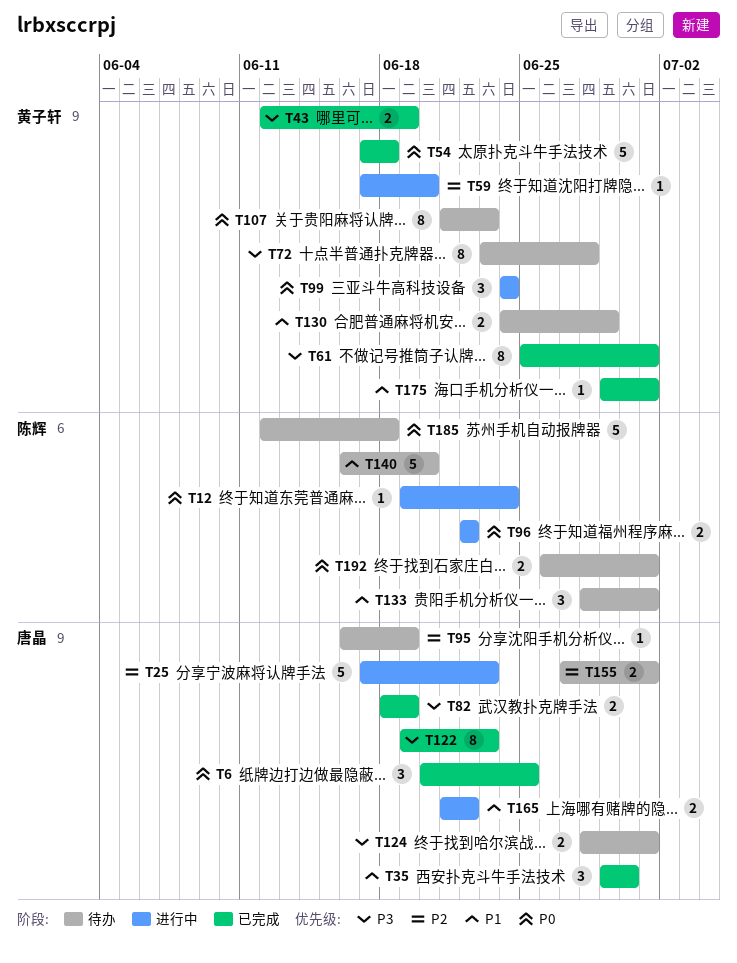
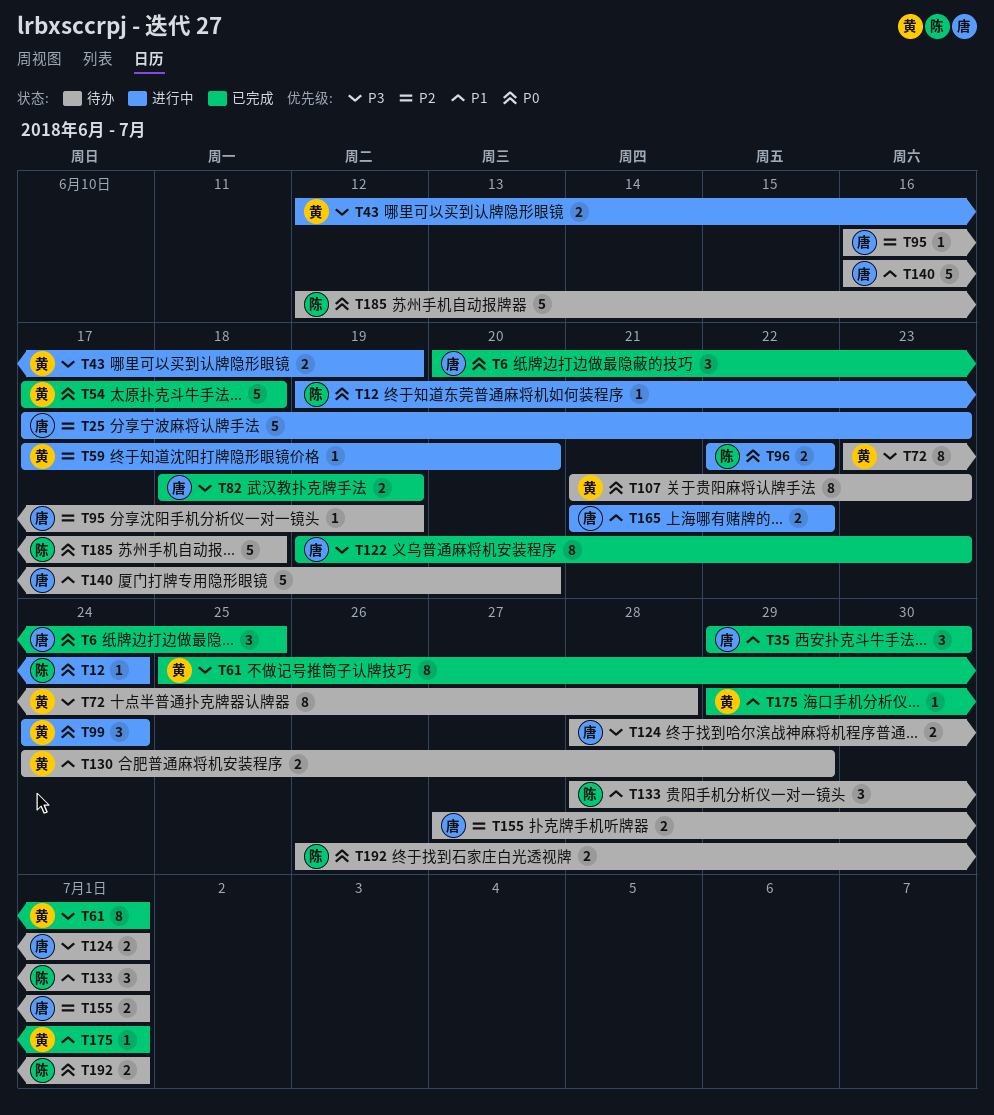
T43, status: 已完成 -> 进行中
T140, owner: 陈辉 -> 唐晶

